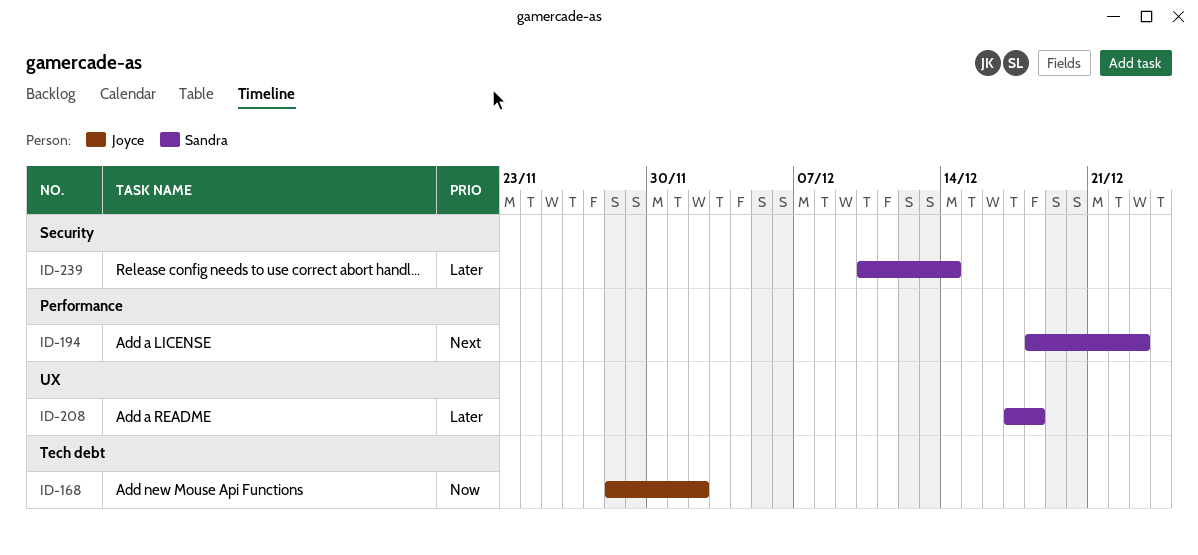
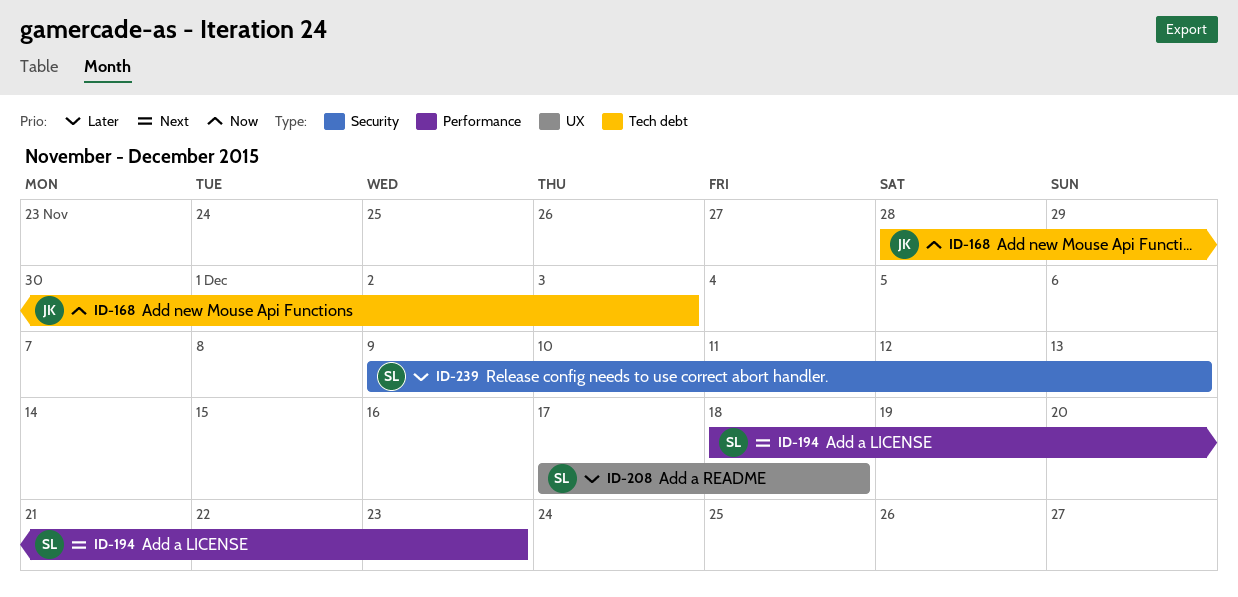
ID-168, due: Dec 2 -> Dec 3
ID-239, start: Dec 10 -> Dec 9
ID-239, due: Dec 14 -> Dec 13

